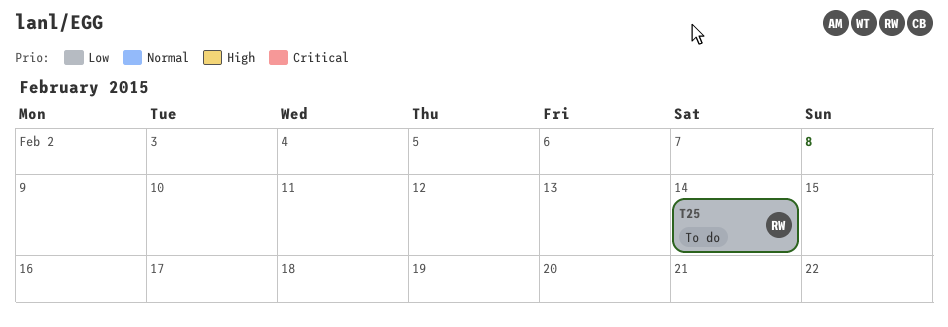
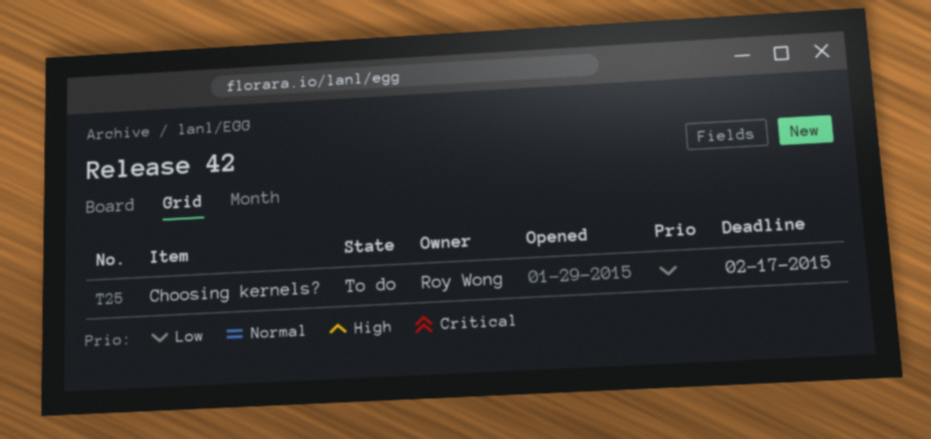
T25, due: Feb 14 -> Feb 17

